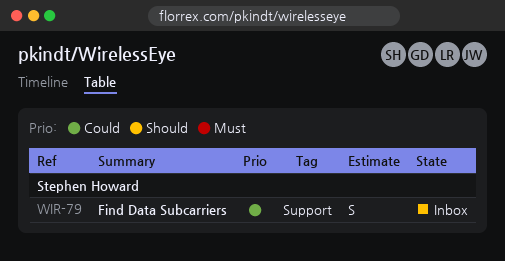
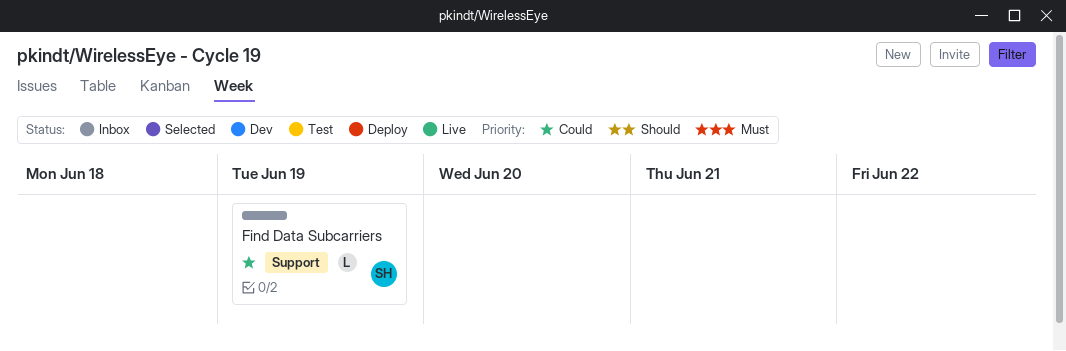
Find Data Subcarriers, estimate: S -> L

